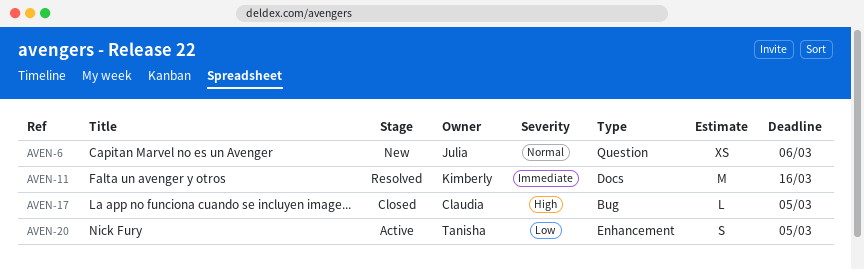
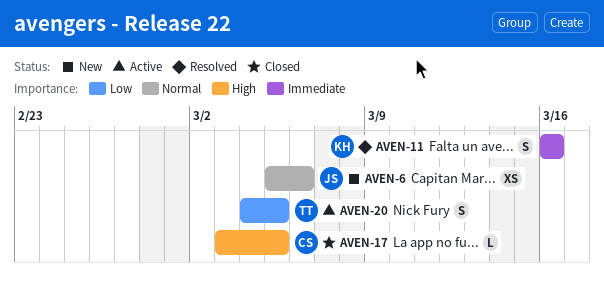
AVEN-11, estimate: M -> S

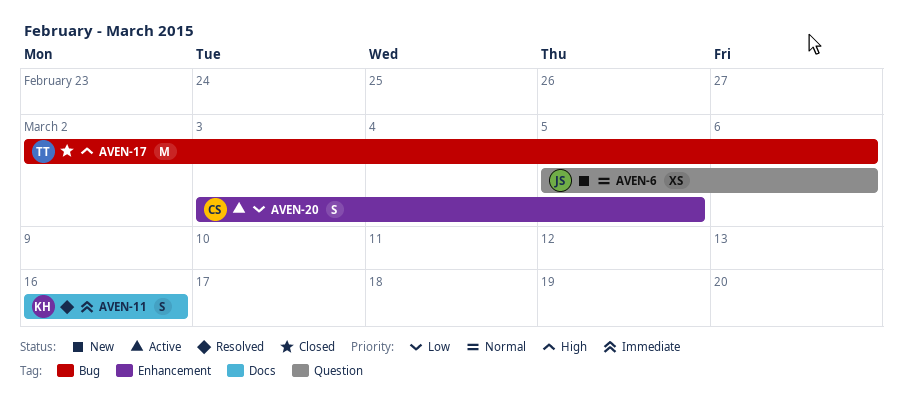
AVEN-17, owner: CS -> TT
AVEN-17, estimate: L -> M
AVEN-17, start: Mar 3 -> Mar 2
AVEN-17, due: Mar 5 -> Mar 6
AVEN-20, owner: TT -> CS
AVEN-20, start: Mar 4 -> Mar 3

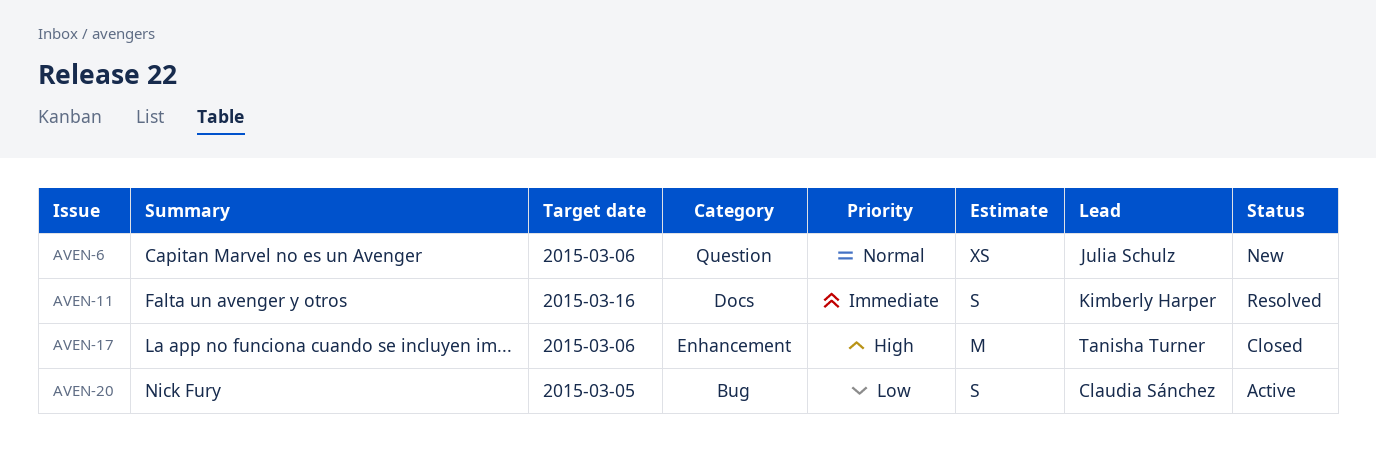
AVEN-17, label: Bug -> Enhancement
AVEN-20, label: Enhancement -> Bug

